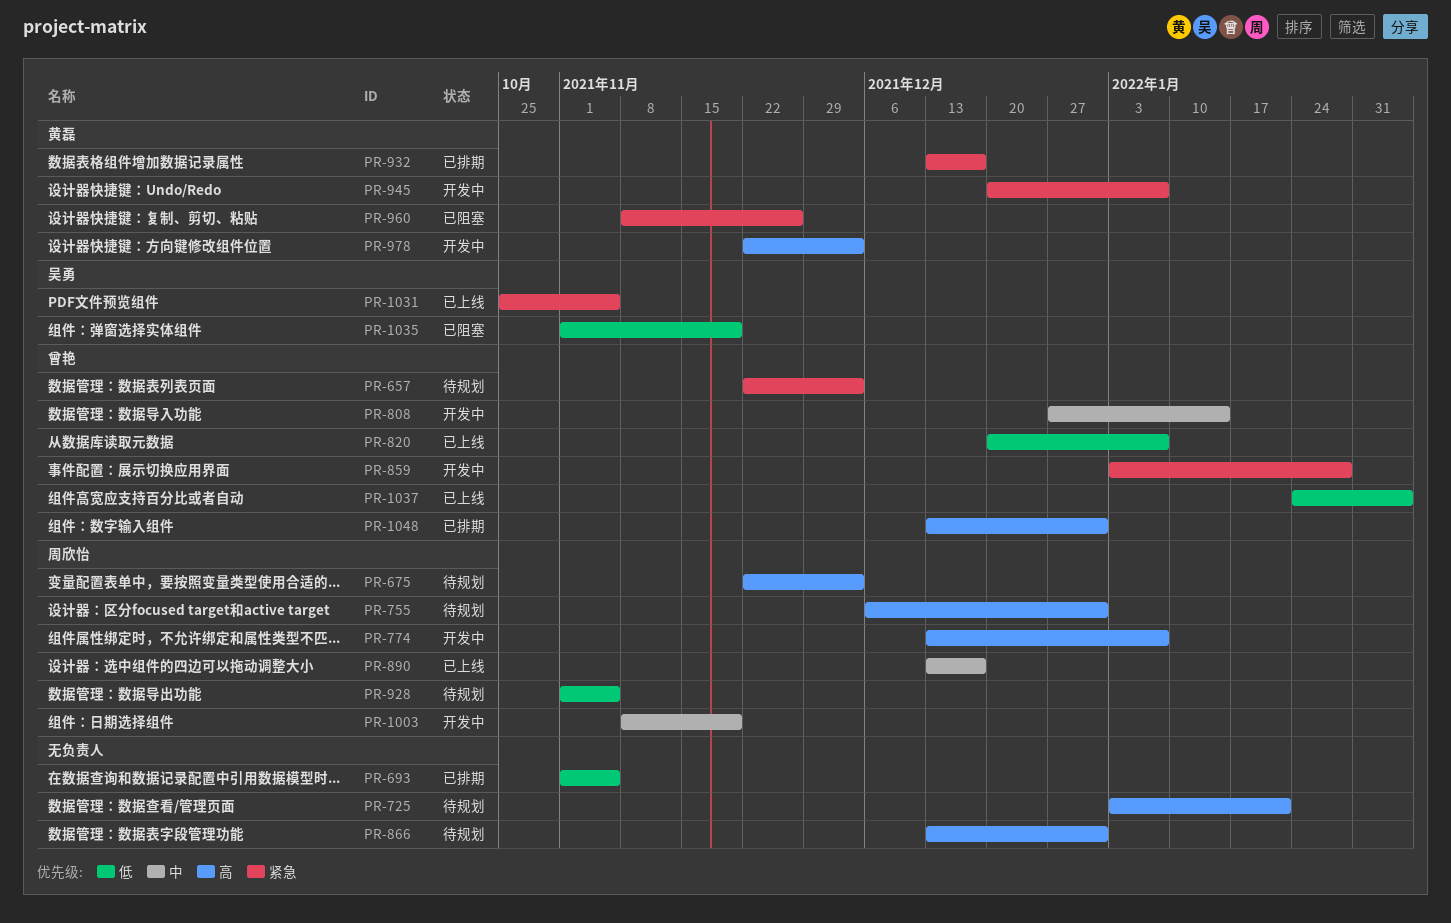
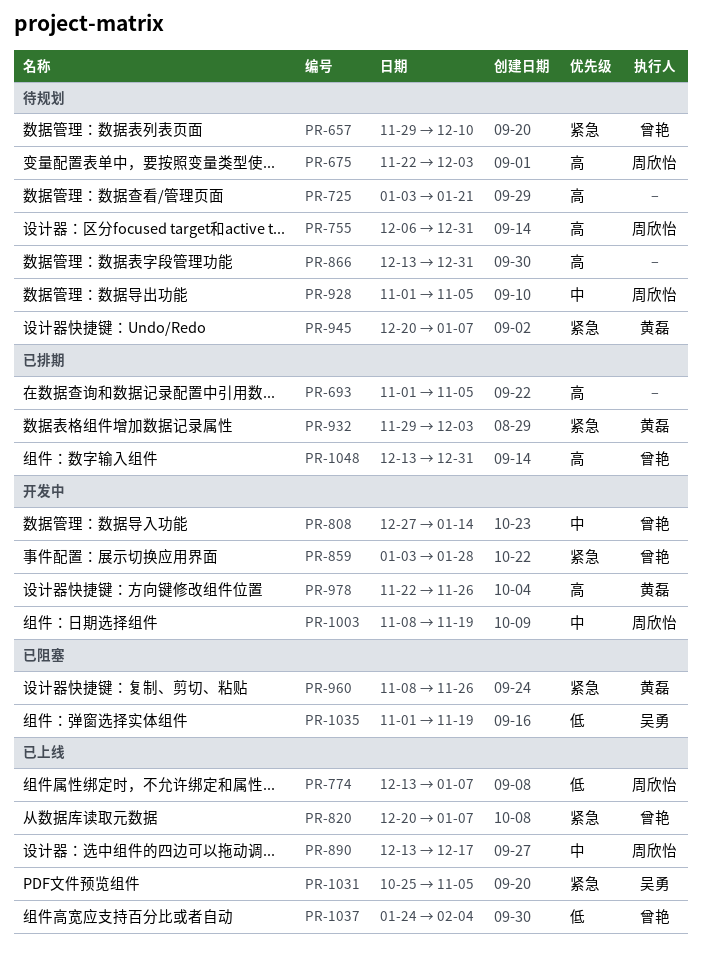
PR-657, start: Nov 22 -> Nov 29
PR-657, due: Dec 3 -> Dec 10
PR-693, priority: 低 -> 高
PR-774, status: 开发中 -> 已上线
PR-774, priority: 高 -> 低
PR-820, priority: 低 -> 紧急
PR-928, priority: 低 -> 中
PR-932, start: Dec 13 -> Nov 29
PR-932, due: Dec 17 -> Dec 3
PR-945, status: 开发中 -> 待规划
PR-978, due: Dec 3 -> Nov 26

